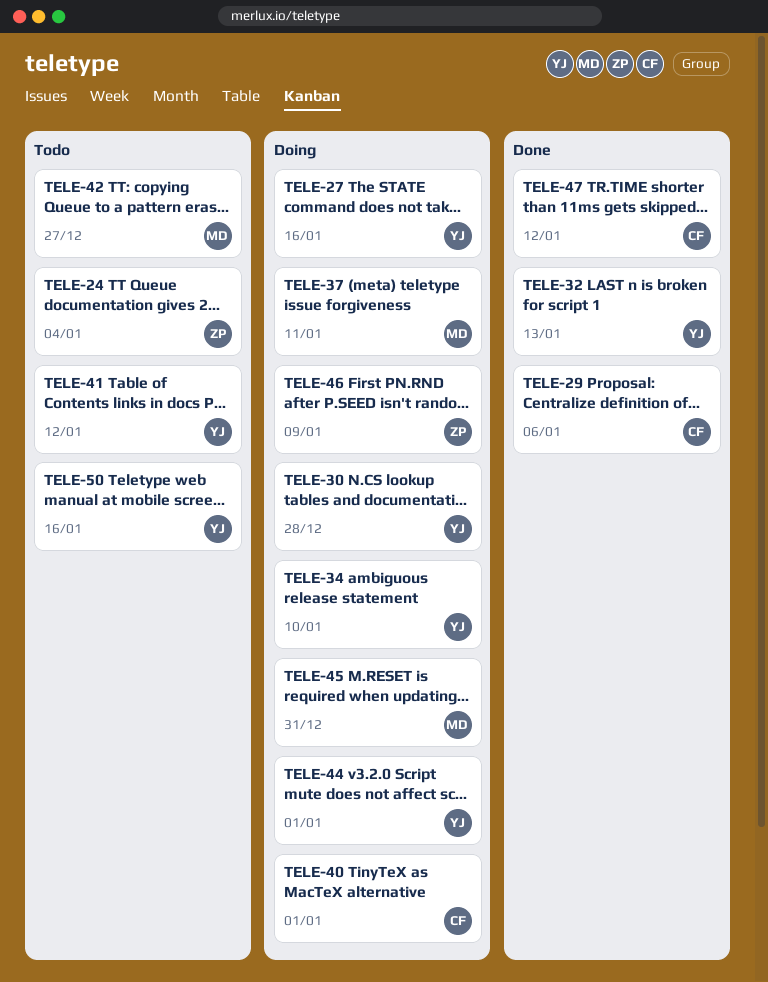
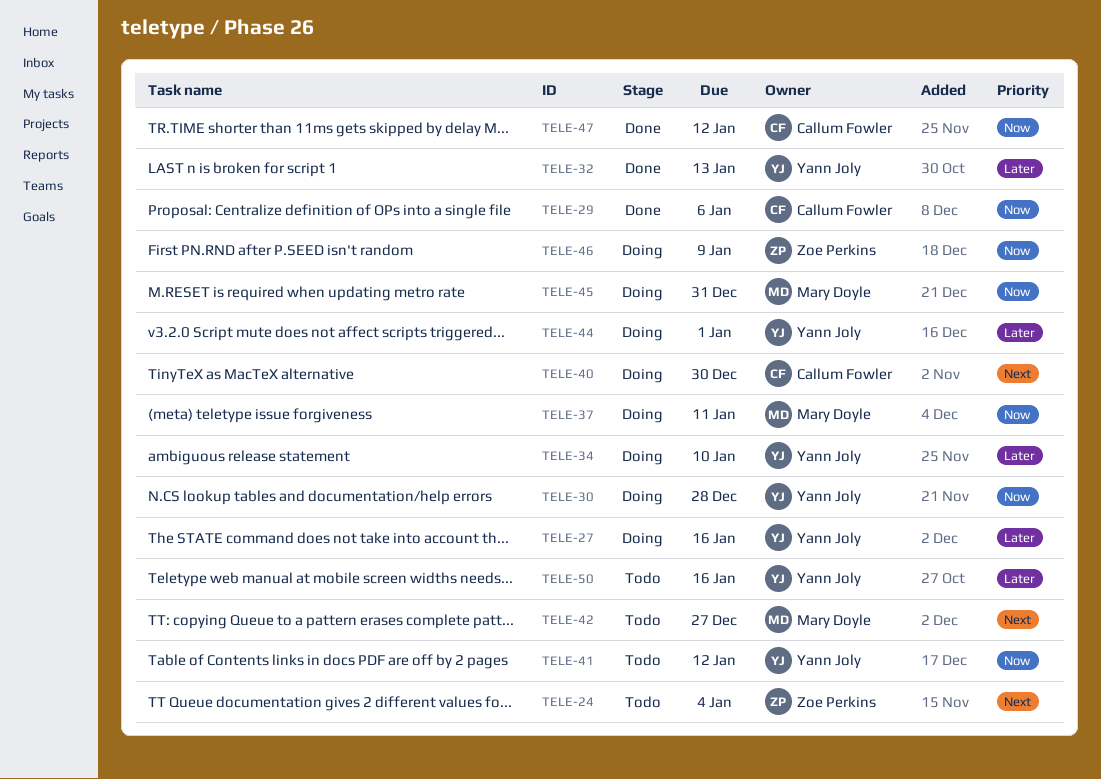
TELE-40, due: Jan 1 -> Dec 30

